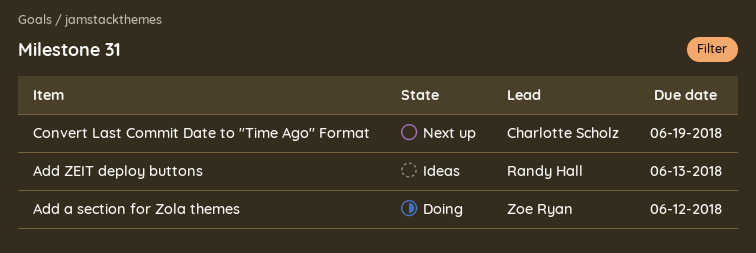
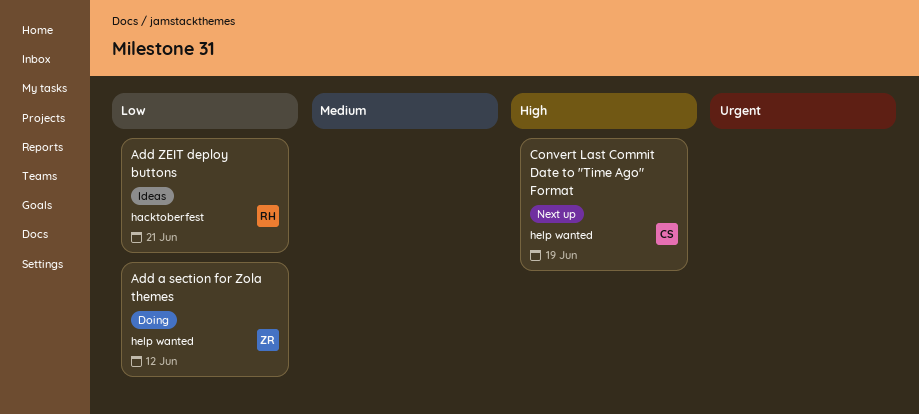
Add ZEIT deploy buttons, due: Jun 13 -> Jun 21

